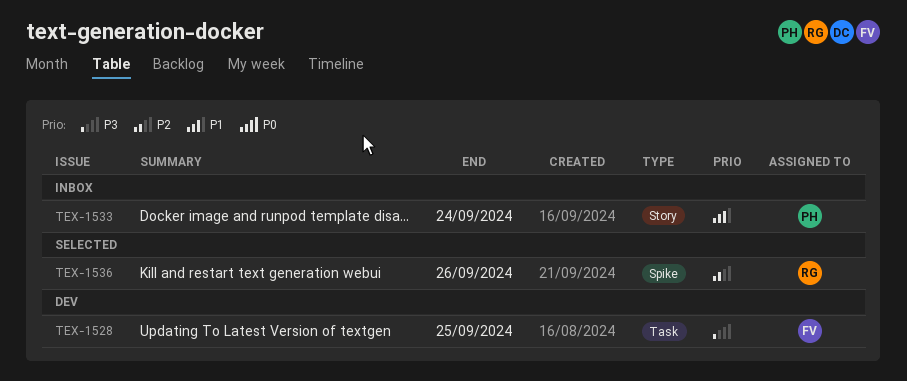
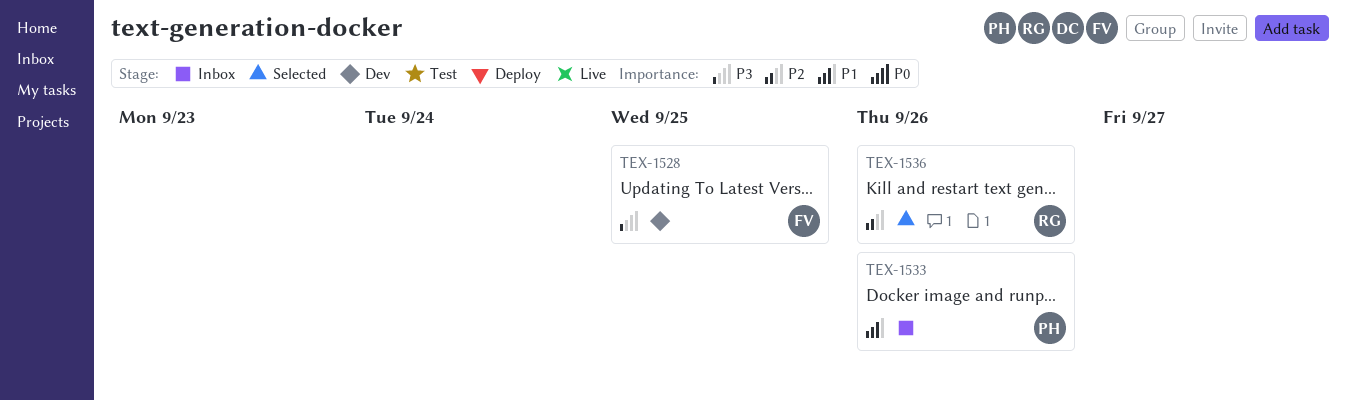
TEX-1533, due: Sep 24 -> Sep 26

